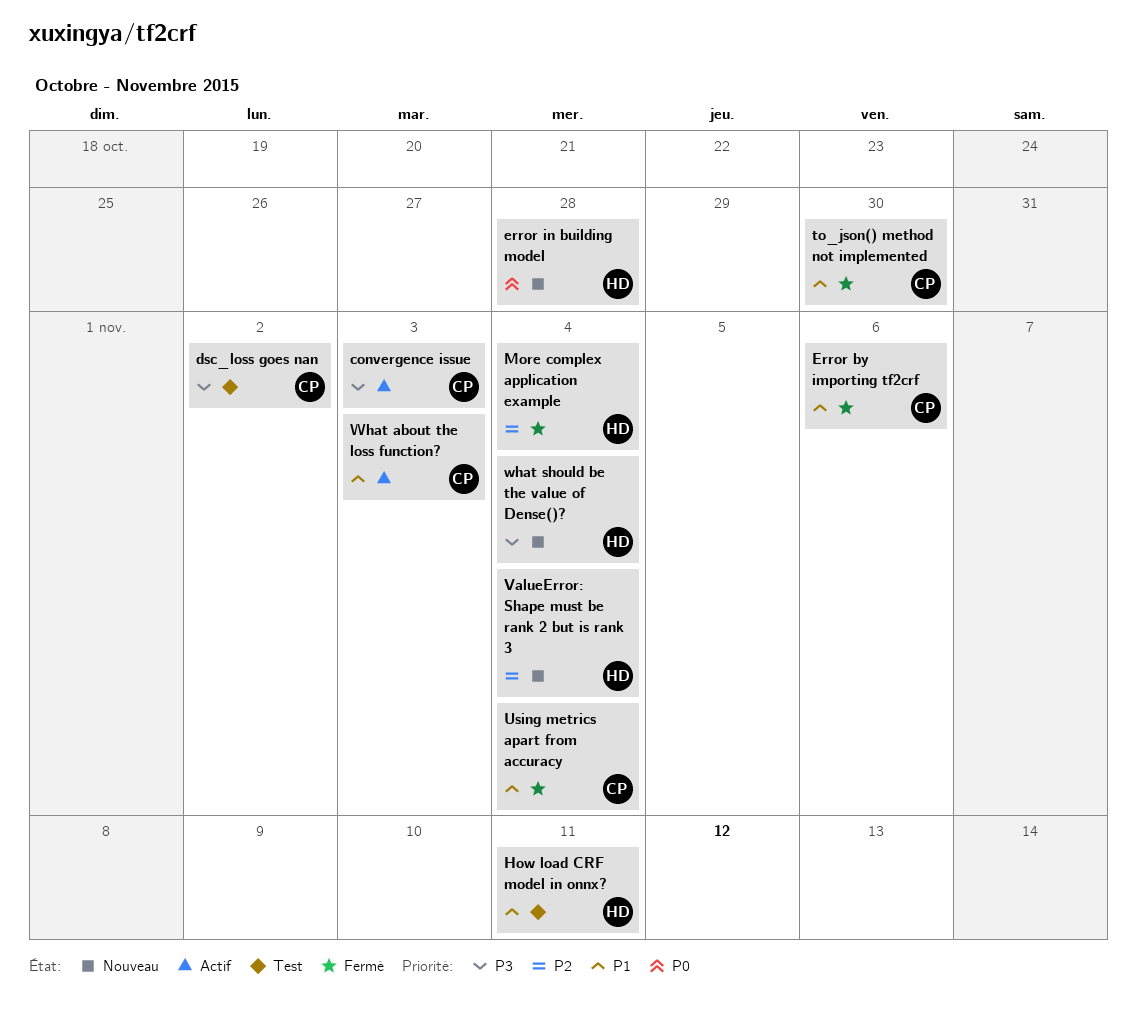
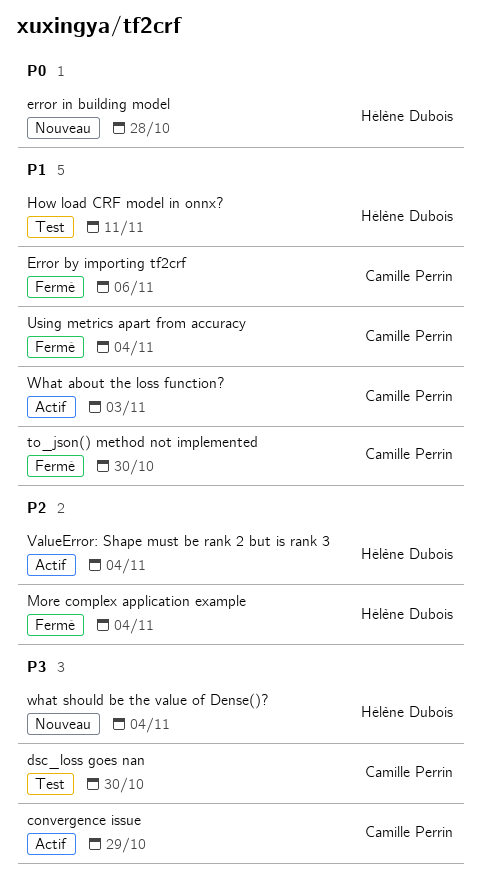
convergence issue, due: Nov 3 -> Oct 29
dsc_loss goes nan, due: Nov 2 -> Oct 30
ValueError: Shape must be rank 2 but is rank 3, status: Nouveau -> Actif

